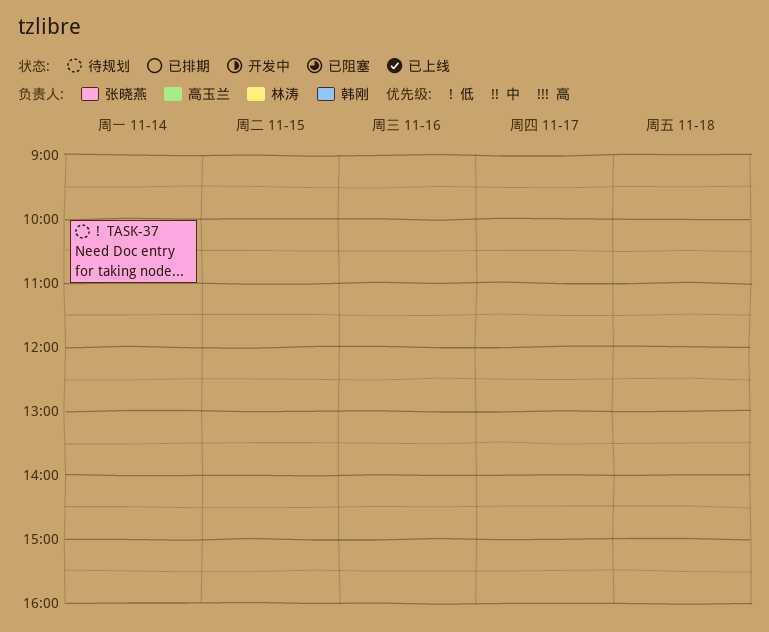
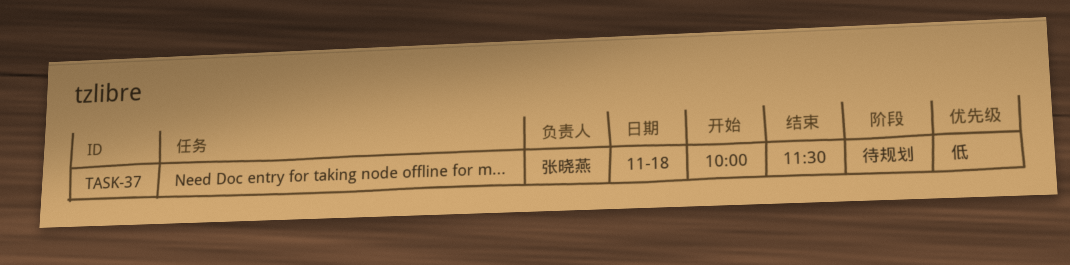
TASK-37, day: Nov 14 -> Nov 18
TASK-37, ends: 11:00 -> 11:30

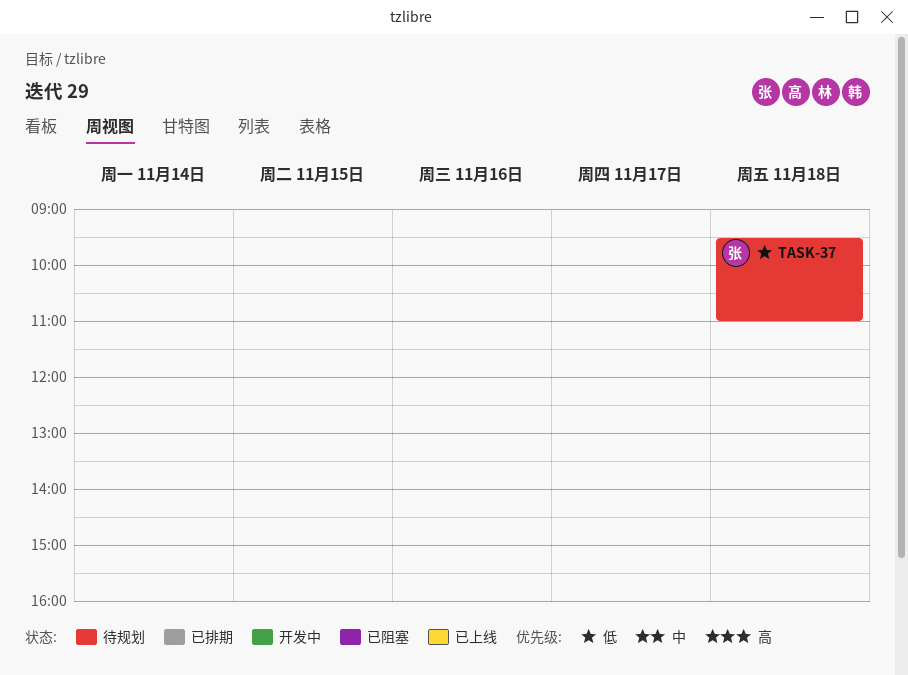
TASK-37, begins: 10:00 -> 09:30
TASK-37, ends: 11:30 -> 11:00

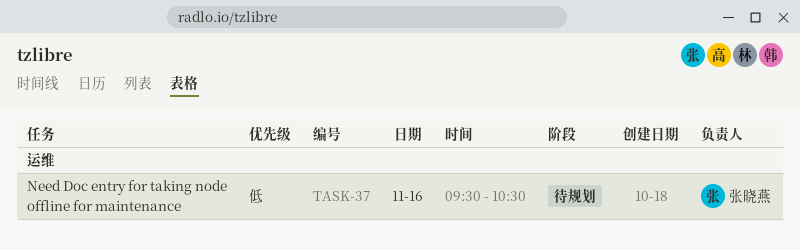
TASK-37, day: Nov 18 -> Nov 16
TASK-37, ends: 11:00 -> 10:30

